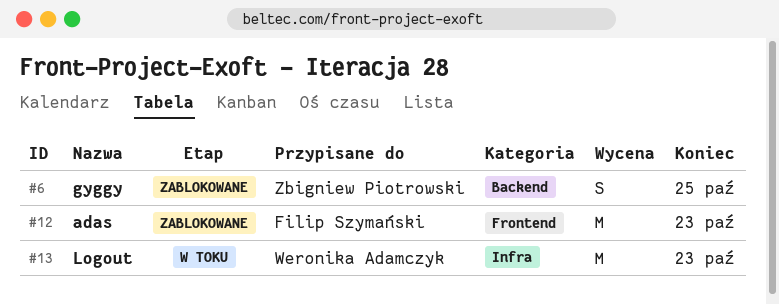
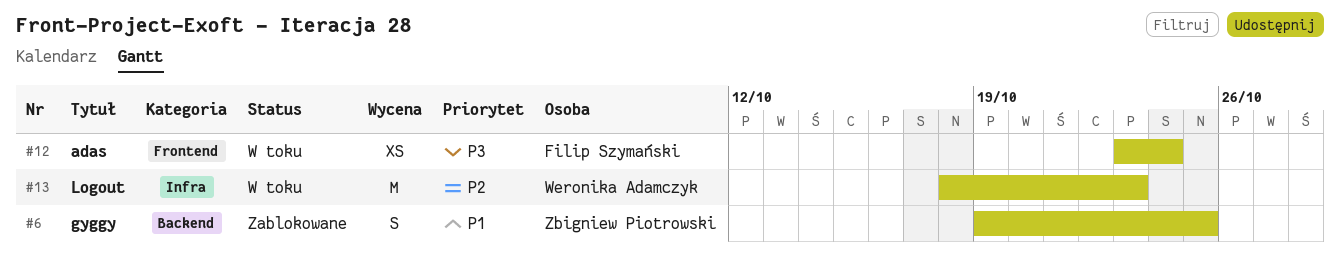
#12, status: Zablokowane -> W toku
#12, estimate: M -> XS
#12, due: Oct 23 -> Oct 24

